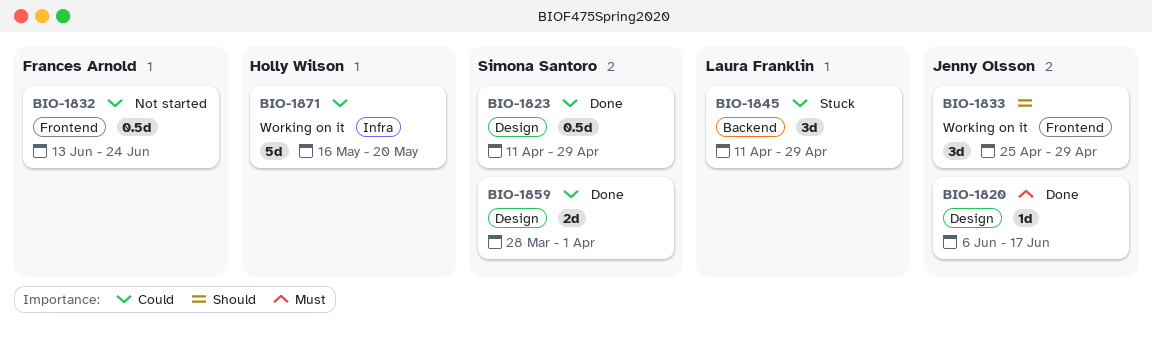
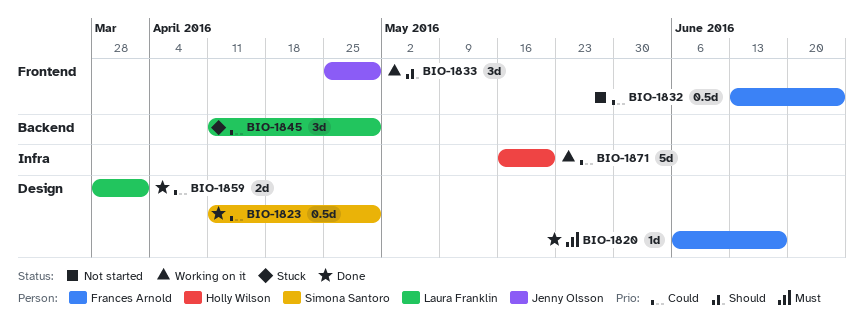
BIO-1820, owner: Jenny Olsson -> Frances Arnold
BIO-1859, owner: Simona Santoro -> Laura Franklin

